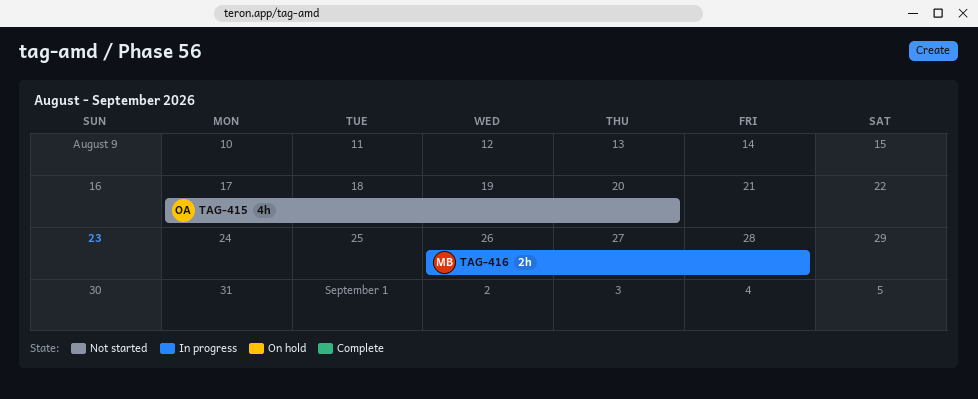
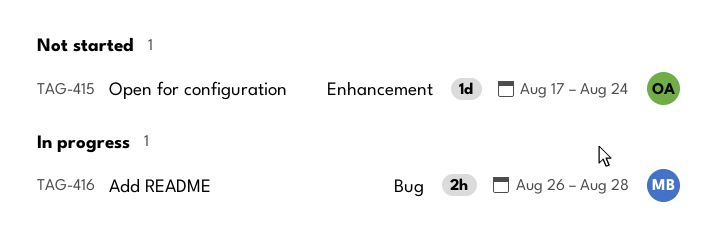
TAG-415, estimate: 4h -> 1d
TAG-415, due: Aug 20 -> Aug 24

